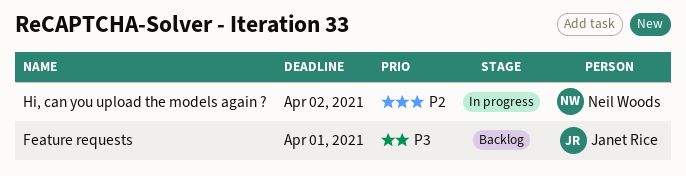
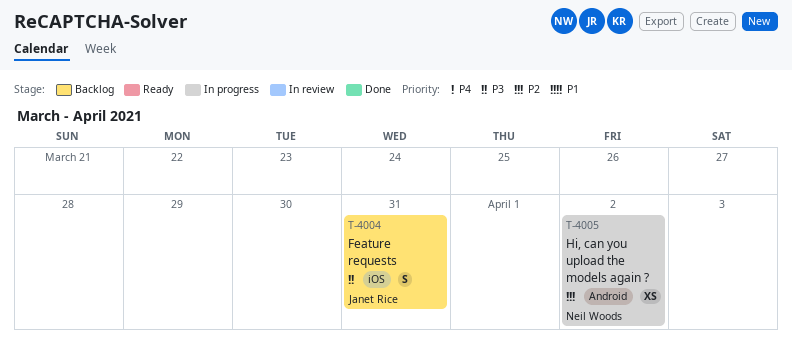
Feature requests, due: Apr 1 -> Mar 31

